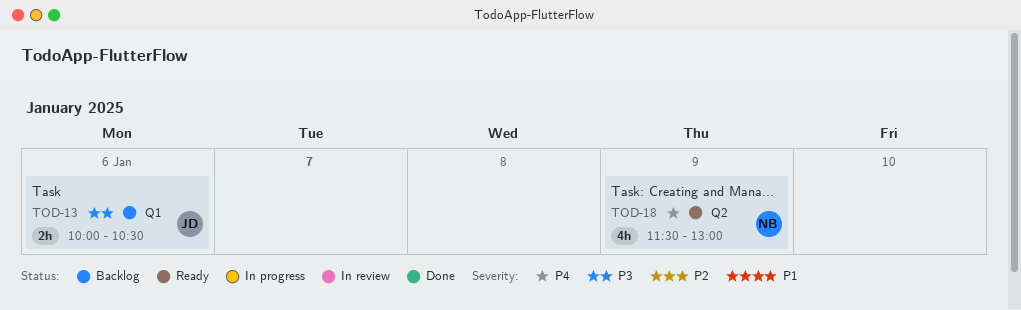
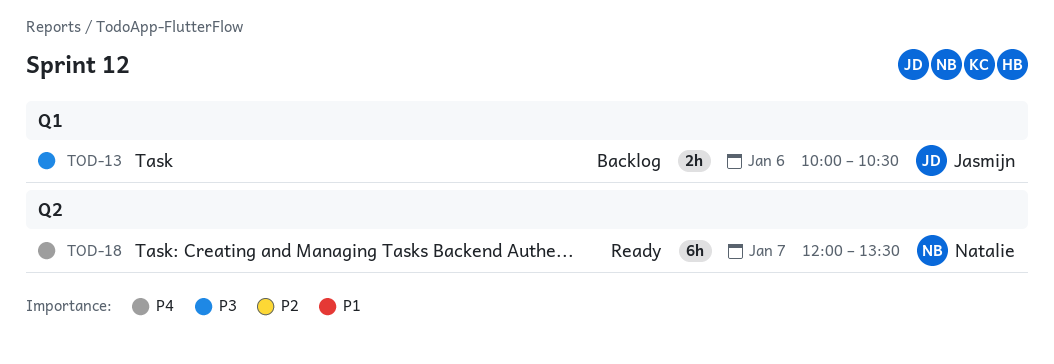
TOD-18, estimate: 4h -> 6h
TOD-18, day: Jan 9 -> Jan 7
TOD-18, begins: 11:30 -> 12:00
TOD-18, ends: 13:00 -> 13:30

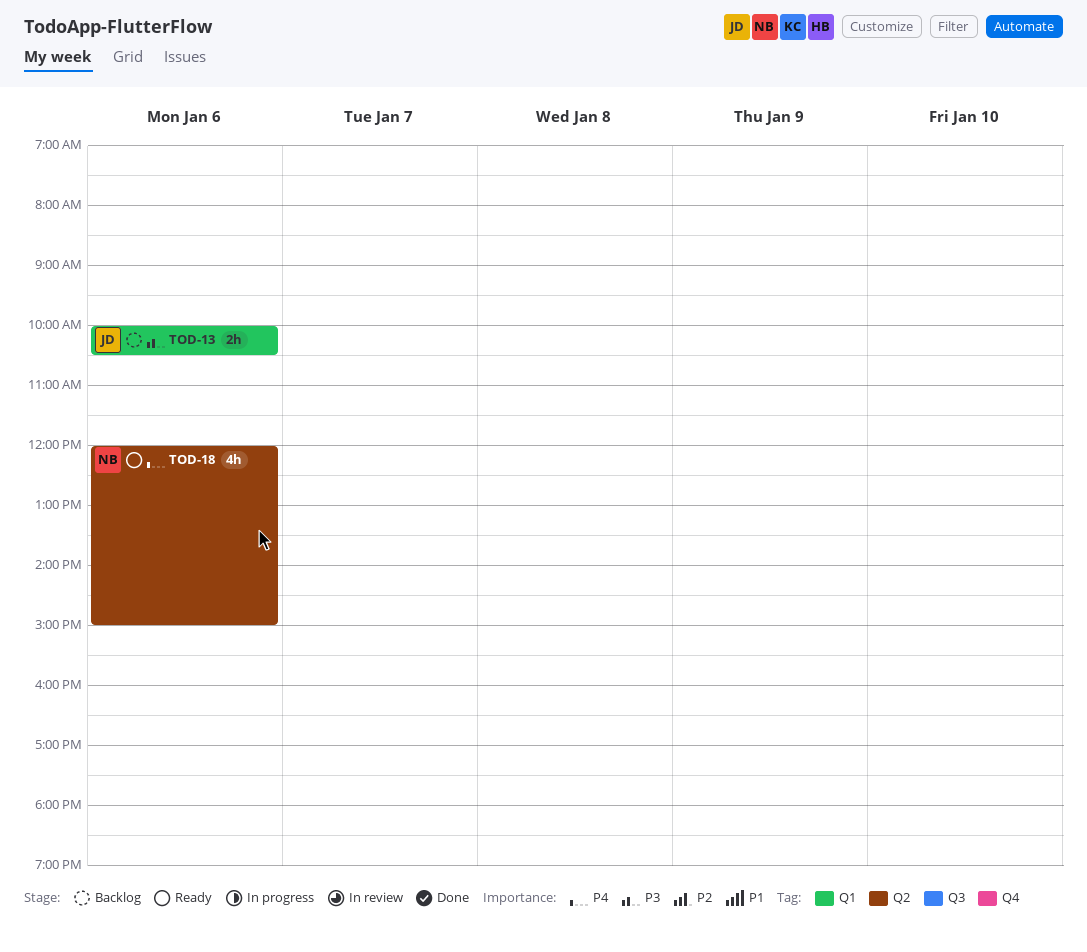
TOD-18, estimate: 6h -> 4h
TOD-18, day: Jan 7 -> Jan 6
TOD-18, ends: 13:30 -> 15:00

